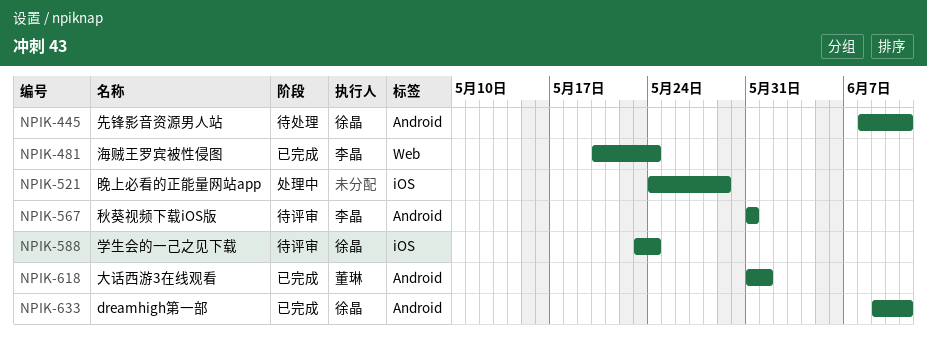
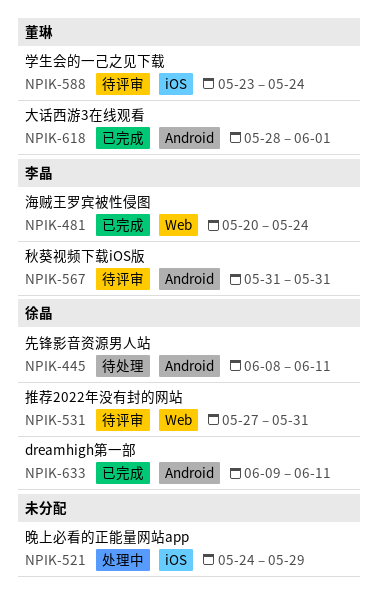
NPIK-531: none -> present
NPIK-588, owner: 徐晶 -> 董琳
NPIK-618, start: May 31 -> May 28

